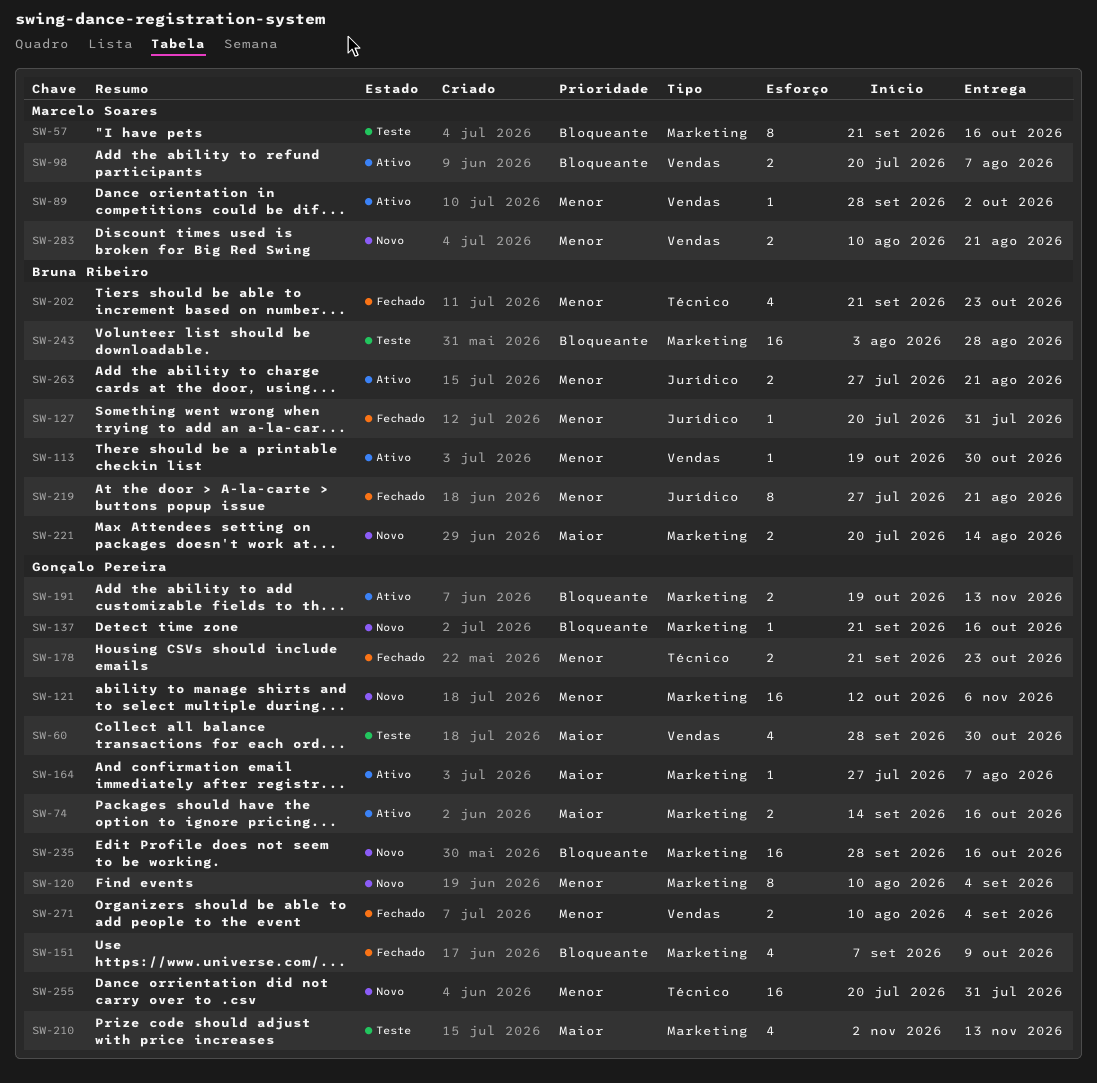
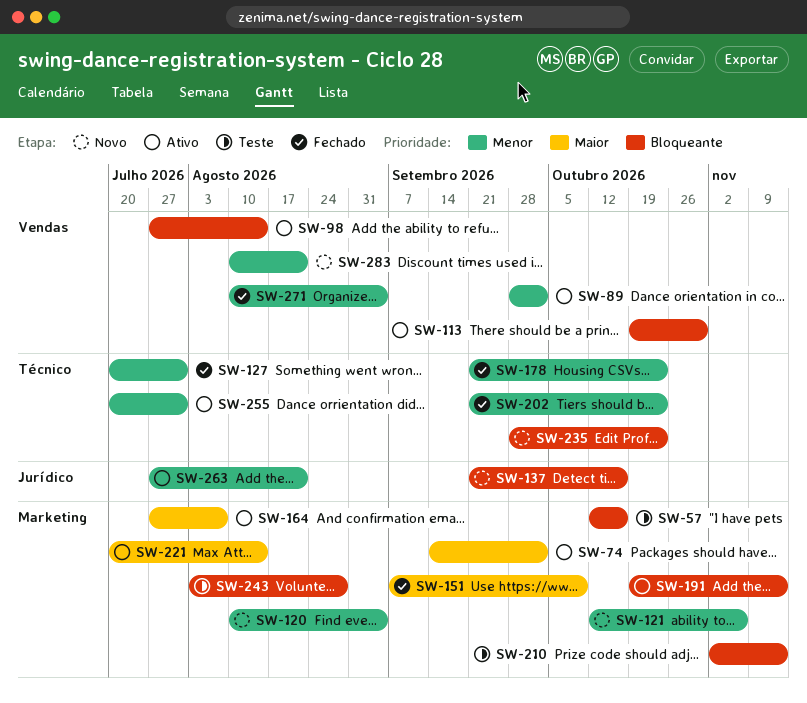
SW-57, start: Sep 21 -> Oct 12
SW-60: present -> none
SW-74, due: Oct 16 -> Oct 2
SW-98, start: Jul 20 -> Jul 27
SW-98, due: Aug 7 -> Aug 14
SW-113, priority: Menor -> Bloqueante
SW-127, label: Jurídico -> Técnico
SW-137, label: Marketing -> Jurídico
SW-151, priority: Bloqueante -> Maior
SW-210, priority: Maior -> Bloqueante
SW-219: present -> none
SW-221, status: Novo -> Ativo
SW-235, label: Marketing -> Técnico
SW-235, due: Oct 16 -> Oct 23
SW-255, status: Novo -> Ativo

